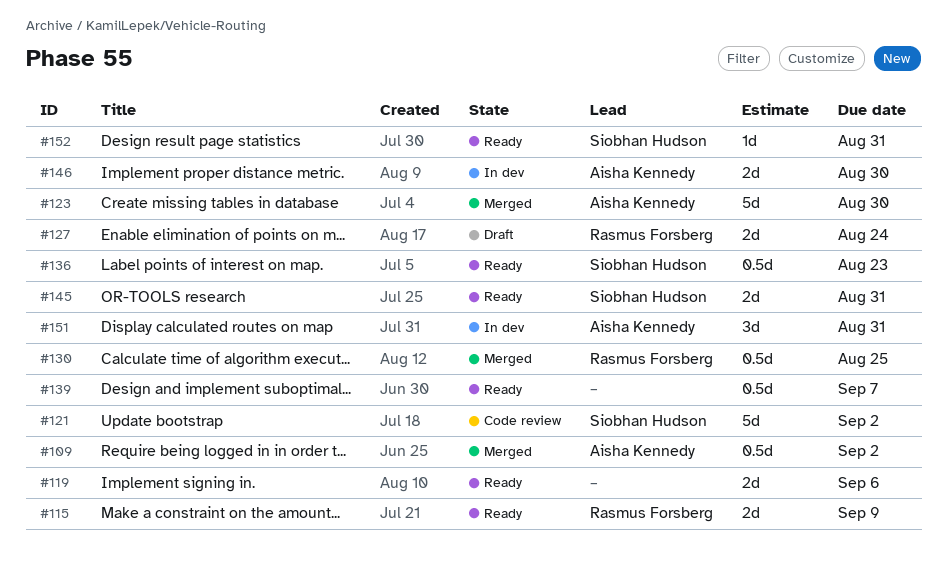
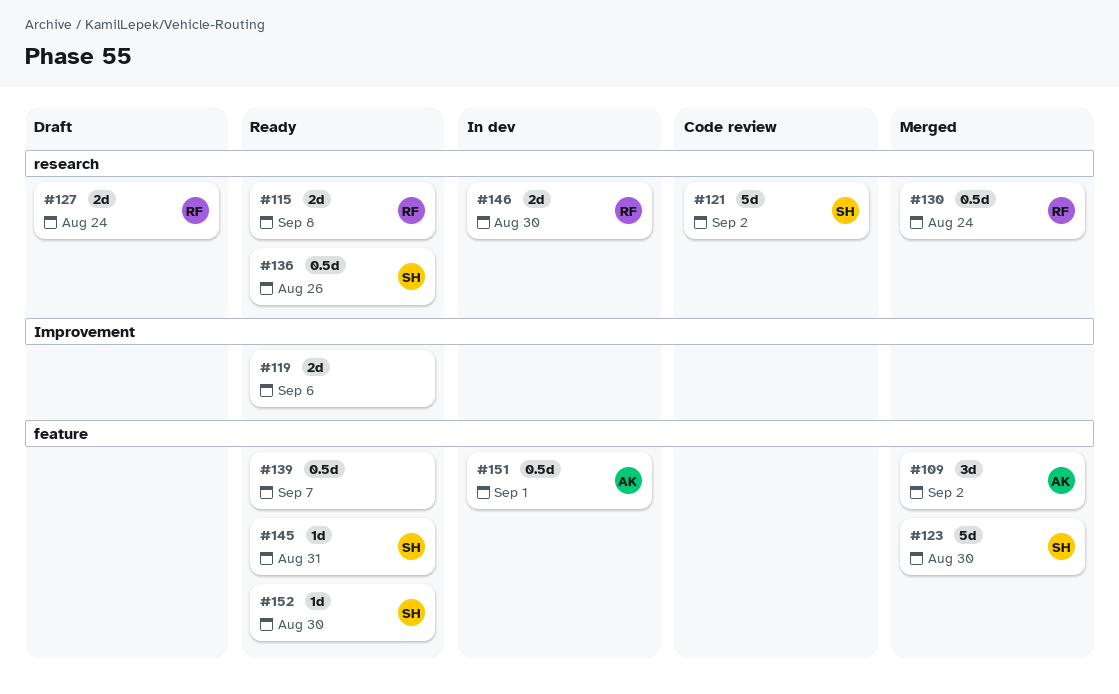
#109, estimate: 0.5d -> 3d
#115, due: Sep 9 -> Sep 8
#123, owner: Aisha Kennedy -> Siobhan Hudson
#130, due: Aug 25 -> Aug 24
#136, due: Aug 23 -> Aug 26
#145, estimate: 2d -> 1d
#146, owner: Aisha Kennedy -> Rasmus Forsberg
#151, estimate: 3d -> 0.5d
#151, due: Aug 31 -> Sep 1
#152, due: Aug 31 -> Aug 30

